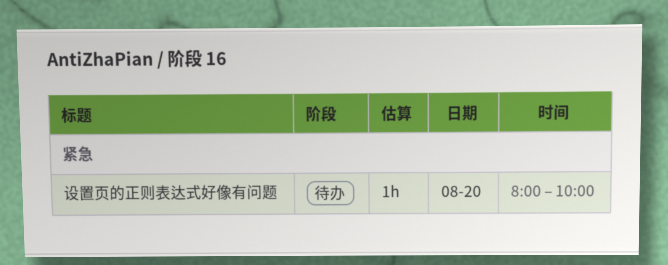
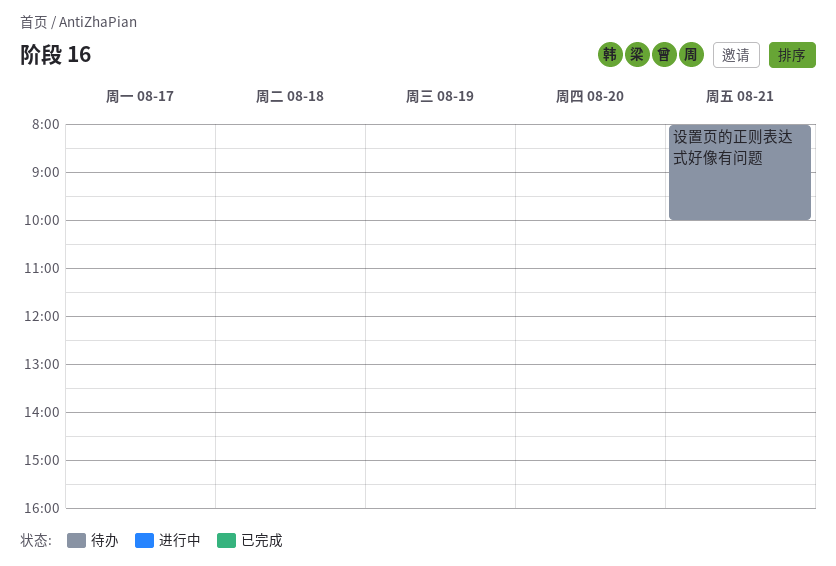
设置页的正则表达式好像有问题, day: Aug 20 -> Aug 21

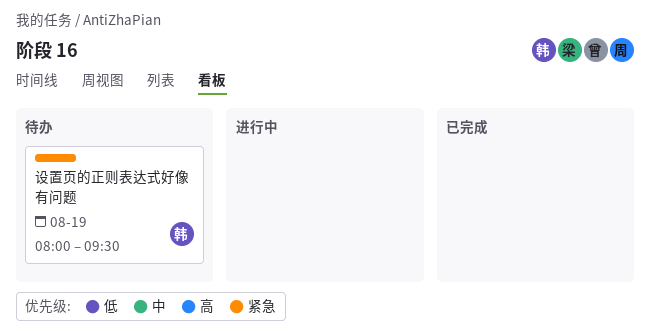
设置页的正则表达式好像有问题, day: Aug 21 -> Aug 19
设置页的正则表达式好像有问题, ends: 10:00 -> 09:30

